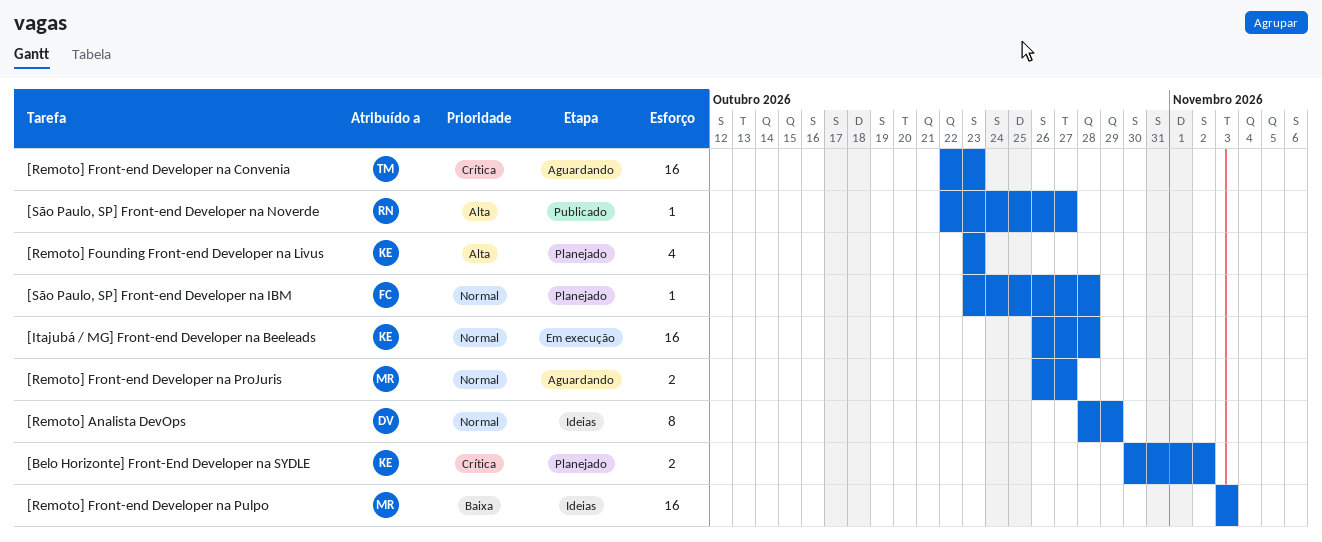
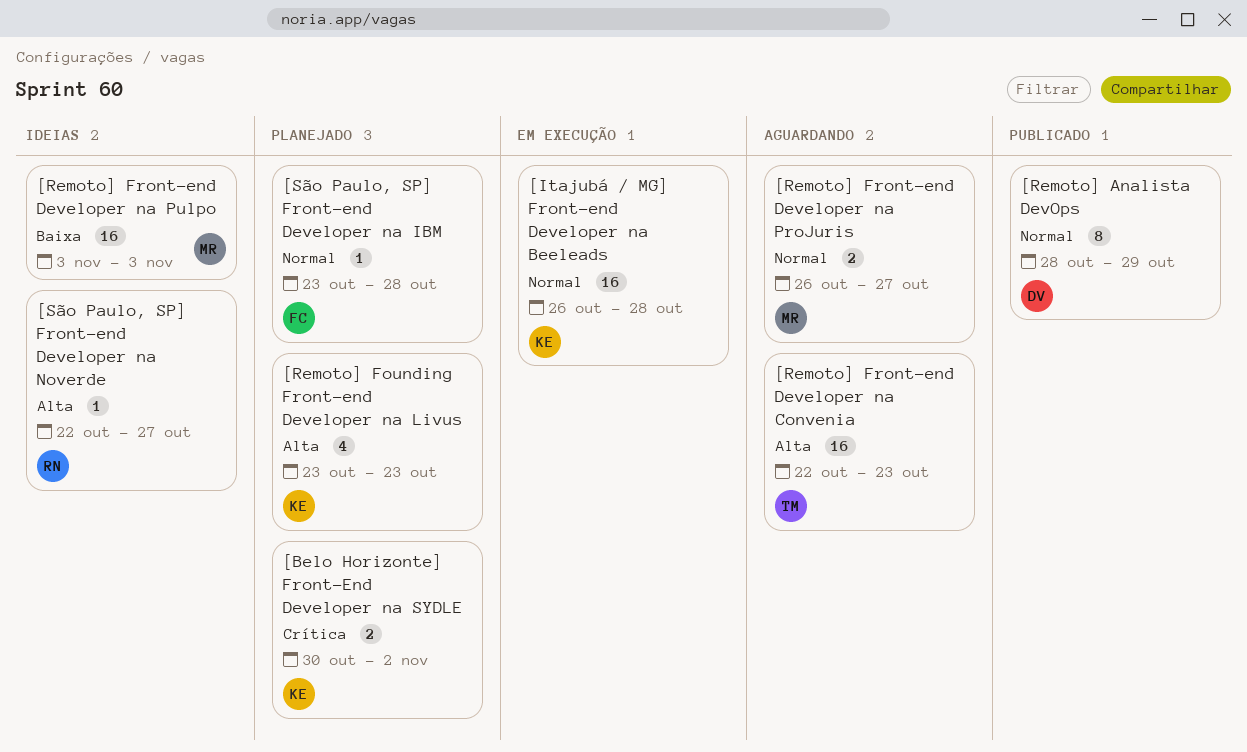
[Remoto] Analista DevOps, status: Ideias -> Publicado
[Remoto] Front-end Developer na Convenia, priority: Crítica -> Alta
[São Paulo, SP] Front-end Developer na Noverde, status: Publicado -> Ideias

